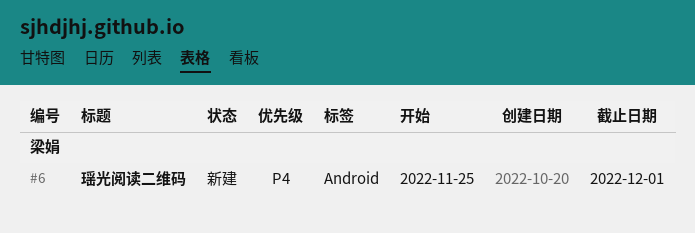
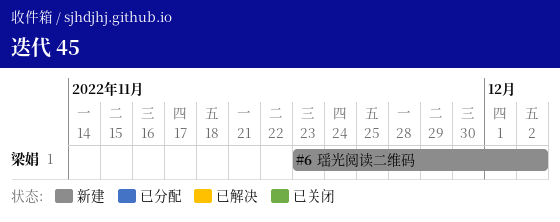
#6, start: Nov 25 -> Nov 23
#6, due: Dec 1 -> Dec 2

